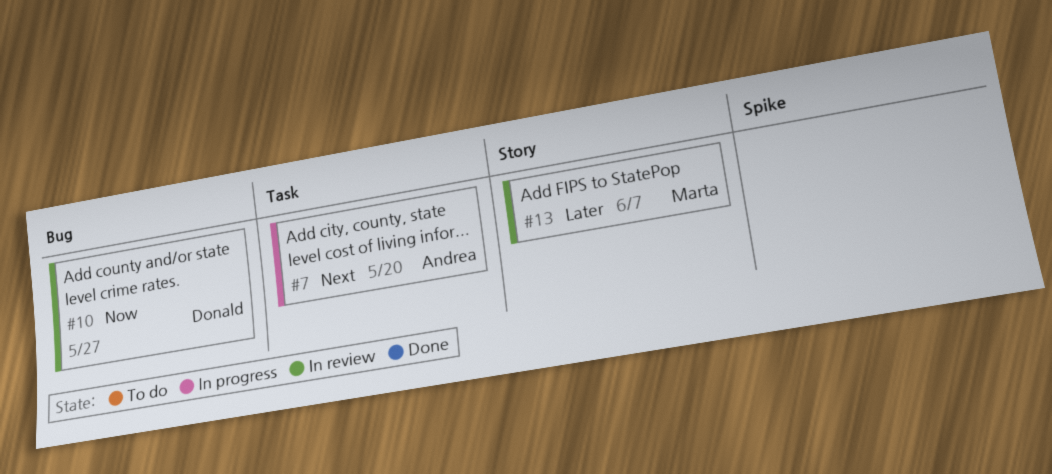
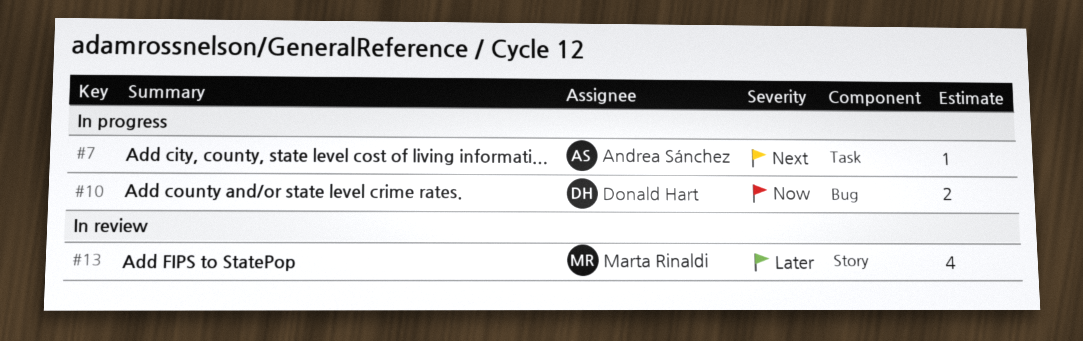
#10, status: In review -> In progress

